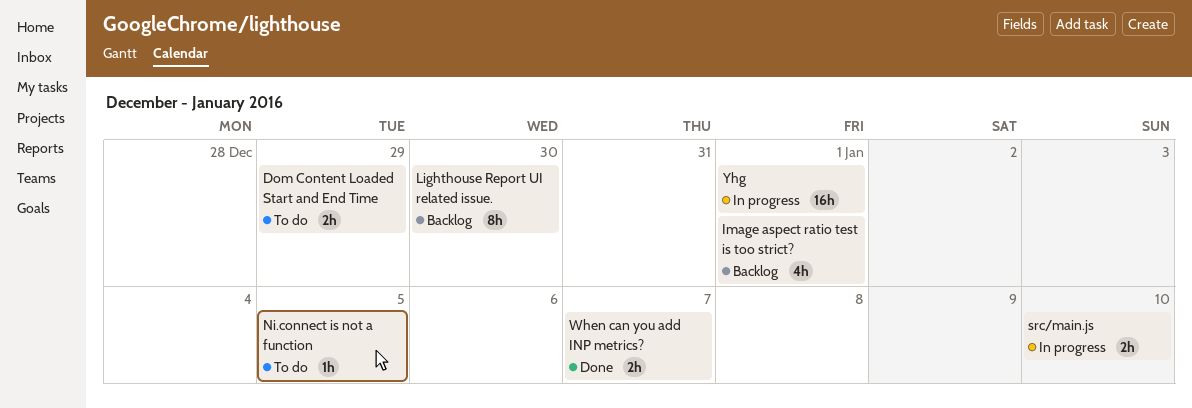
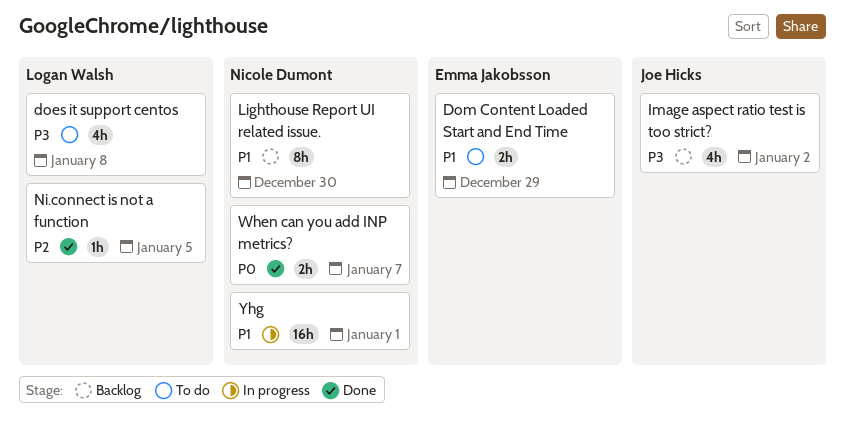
does it support centos: none -> present
Image aspect ratio test is too strict?, due: Jan 1 -> Jan 2
Ni.connect is not a function, status: To do -> Done
src/main.js: present -> none

